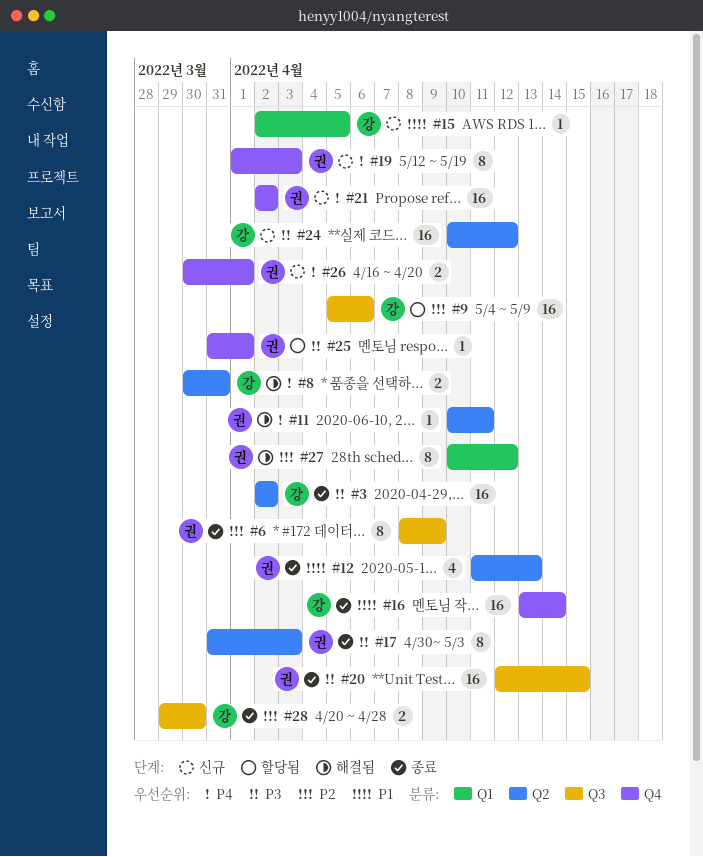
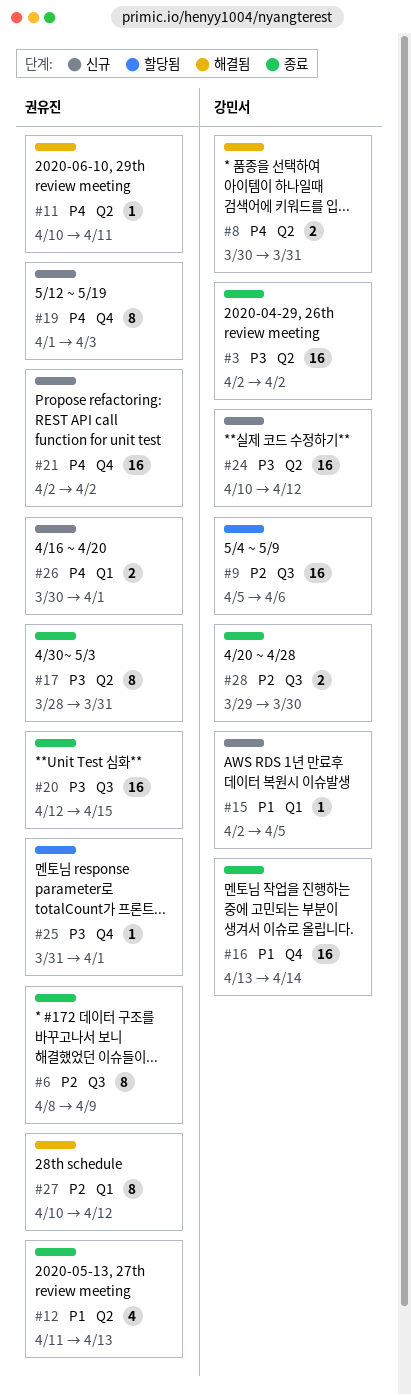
#17, start: Mar 31 -> Mar 28
#17, due: Apr 3 -> Mar 31
#26, label: Q4 -> Q1

